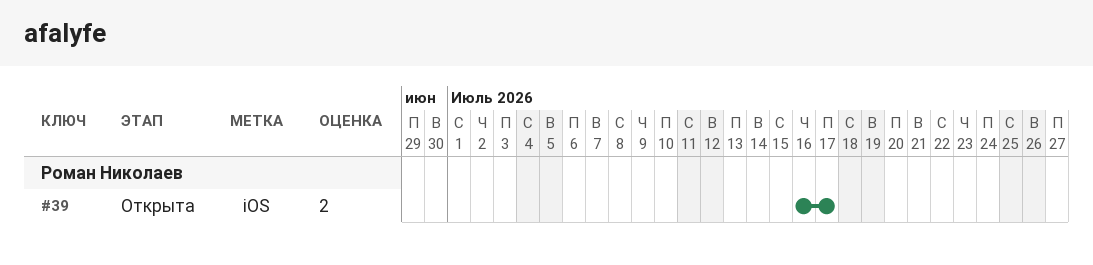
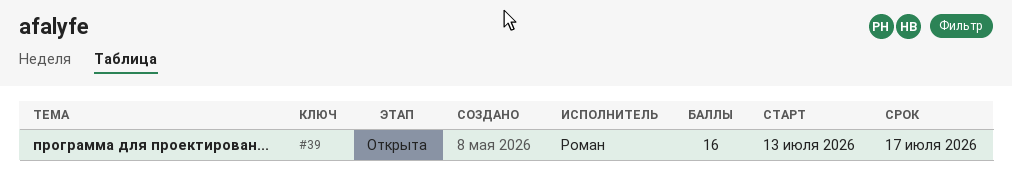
#39, estimate: 2 -> 16
#39, start: Jul 16 -> Jul 13

